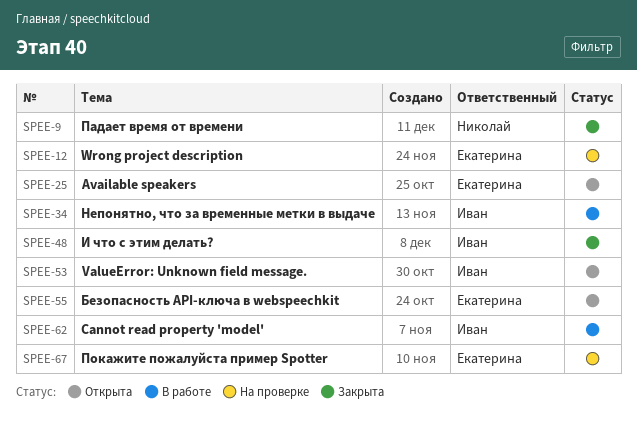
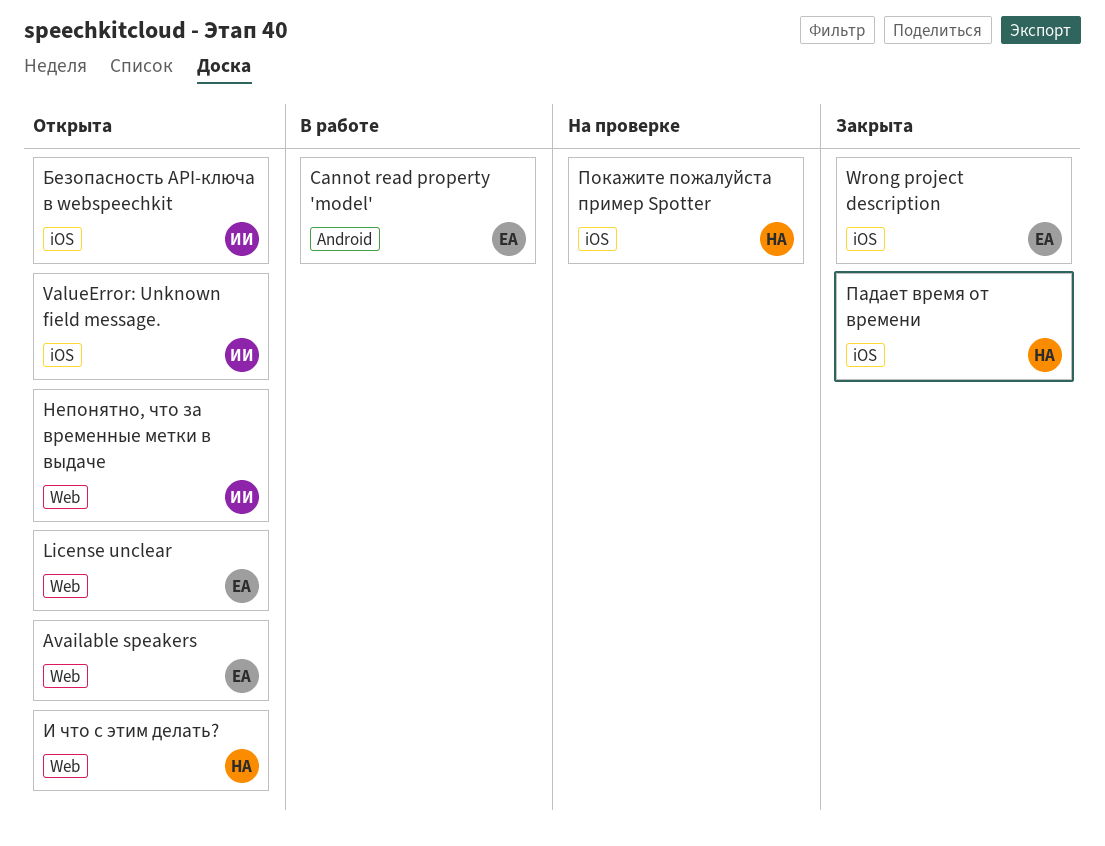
Cannot read property 'model', owner: Иван -> Екатерина
License unclear: none -> present
Wrong project description, status: На проверке -> Закрыта
Безопасность API-ключа в webspeechkit, owner: Екатерина -> Иван
И что с этим делать?, status: Закрыта -> Открыта
И что с этим делать?, owner: Иван -> Николай
Непонятно, что за временные метки в выдаче, status: В работе -> Открыта
Покажите пожалуйста пример Spotter, owner: Екатерина -> Николай

